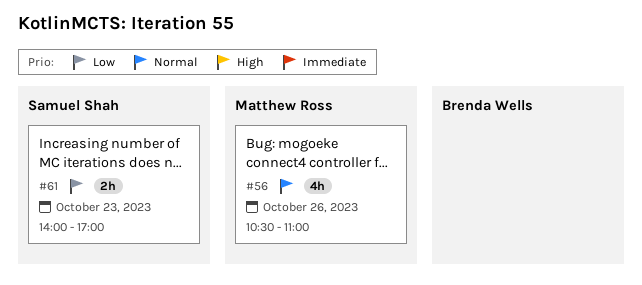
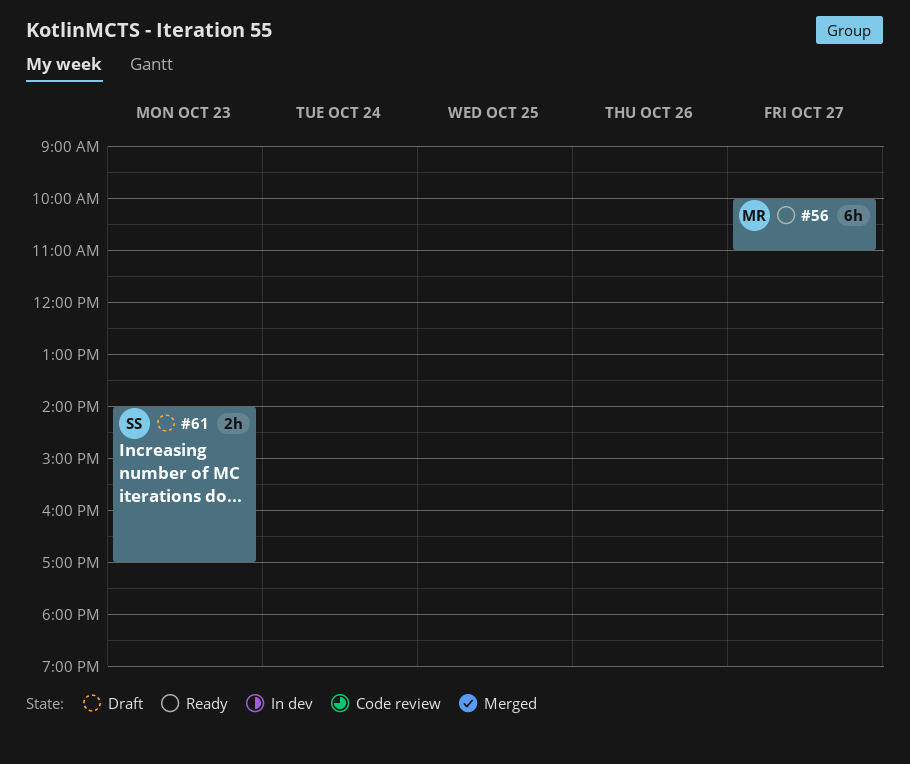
#56, estimate: 4h -> 6h
#56, day: Oct 26 -> Oct 27
#56, begins: 10:30 -> 10:00

